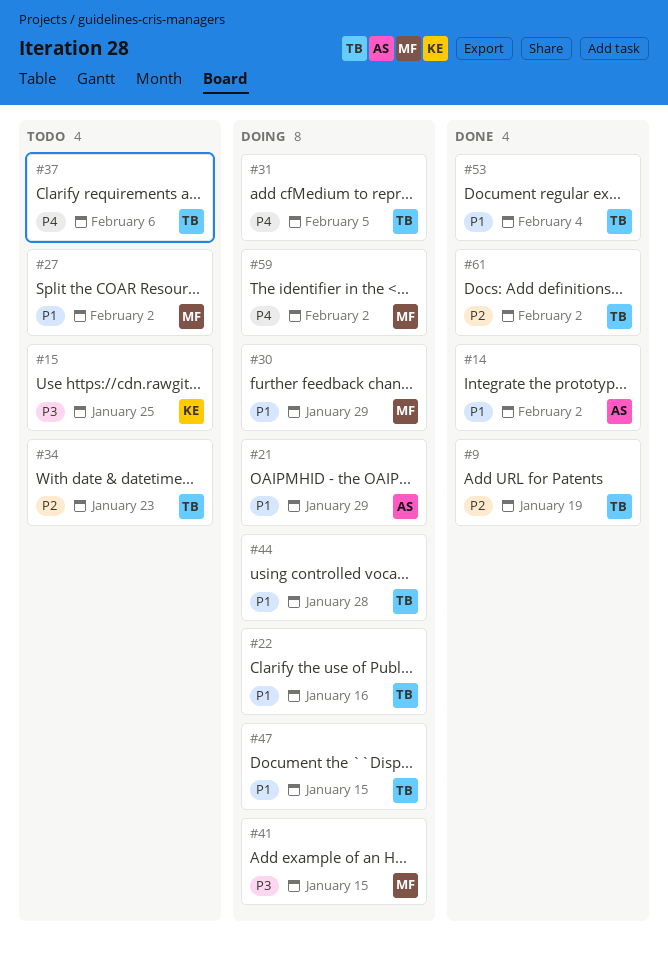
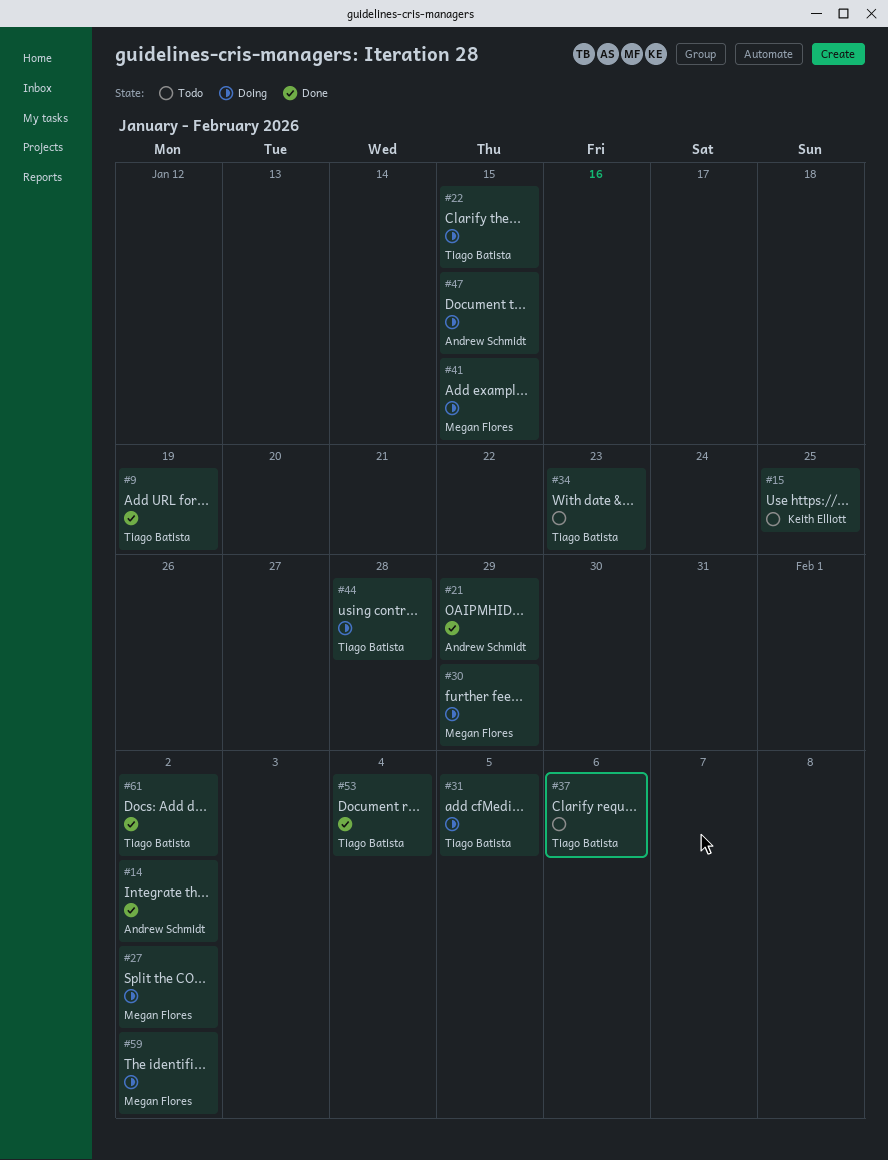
#21, status: Doing -> Done
#22, due: Jan 16 -> Jan 15
#27, status: Todo -> Doing
#47, owner: Tiago Batista -> Andrew Schmidt

